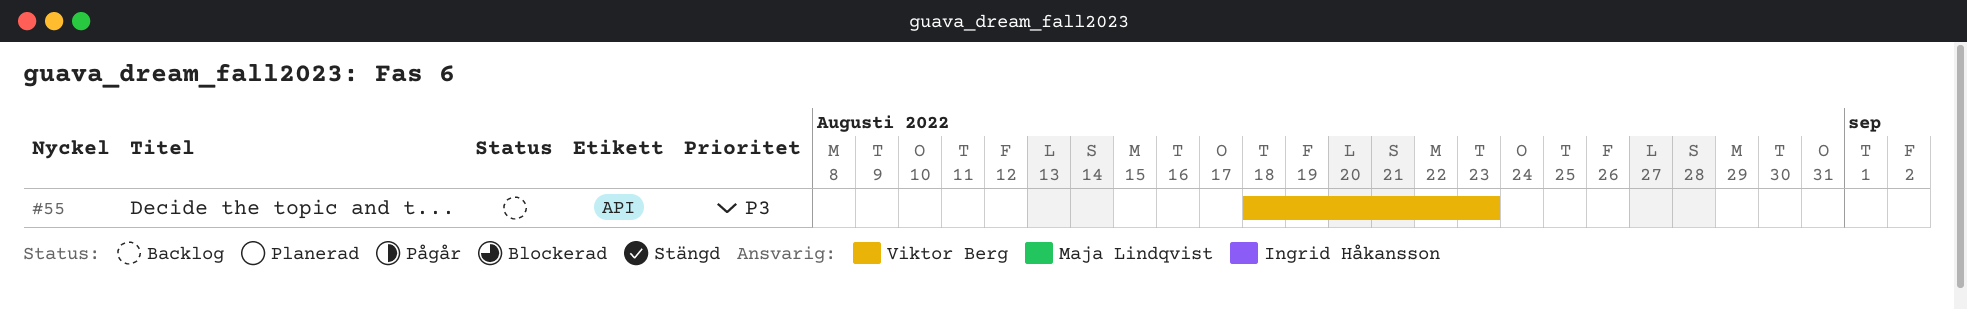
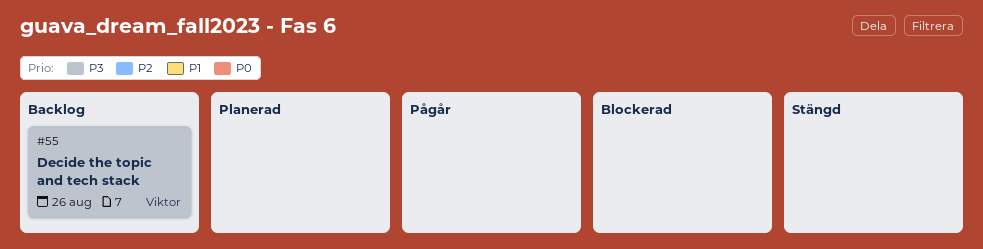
#55, due: Aug 23 -> Aug 26

